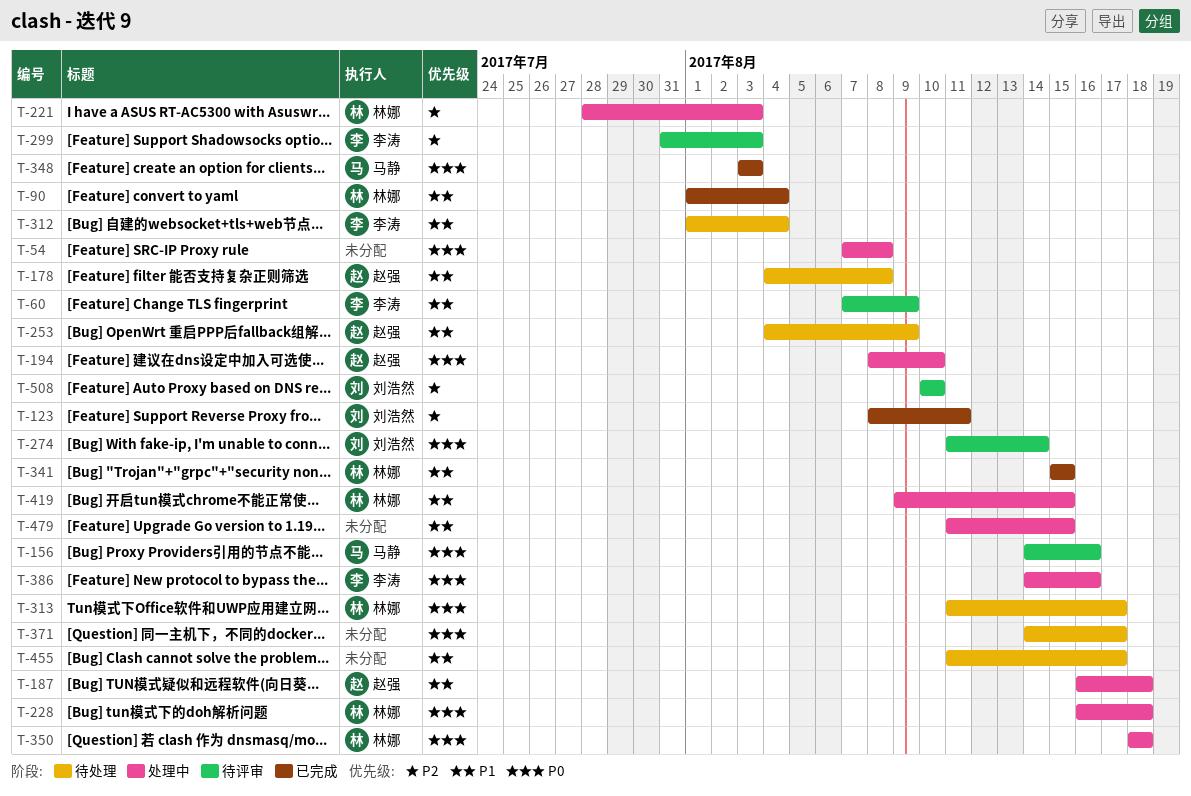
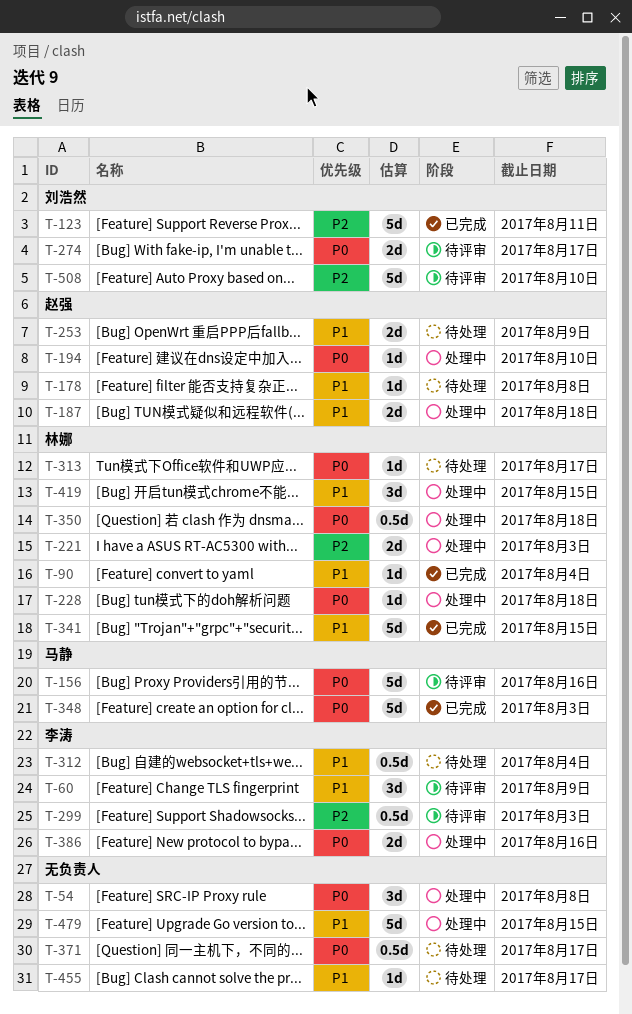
T-274, due: Aug 14 -> Aug 17

